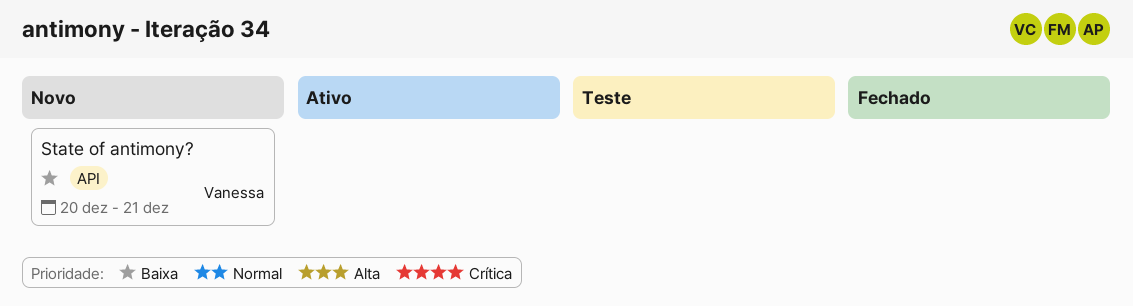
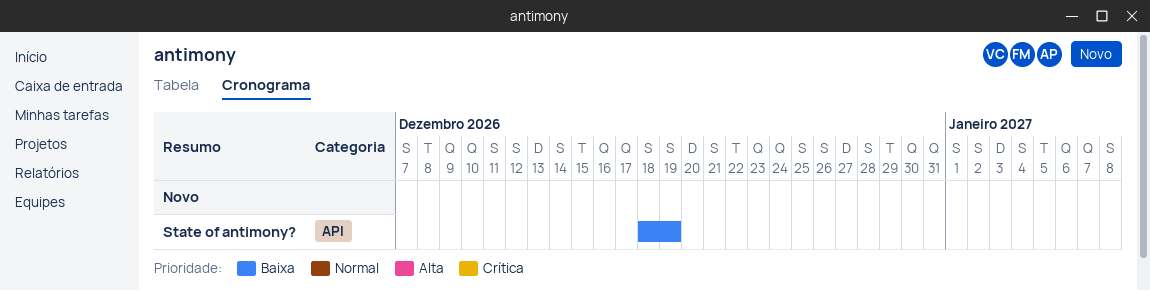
State of antimony?, start: Dec 20 -> Dec 18
State of antimony?, due: Dec 21 -> Dec 19

